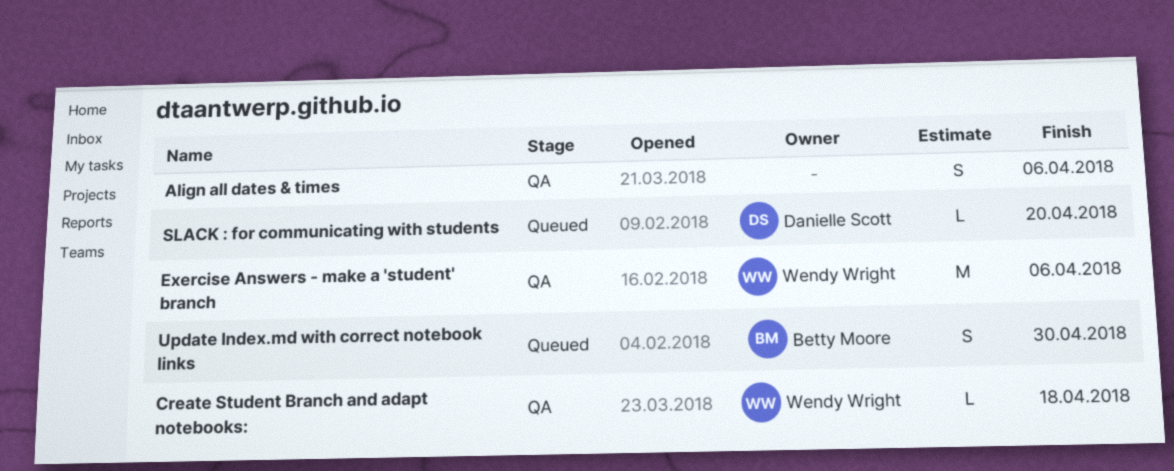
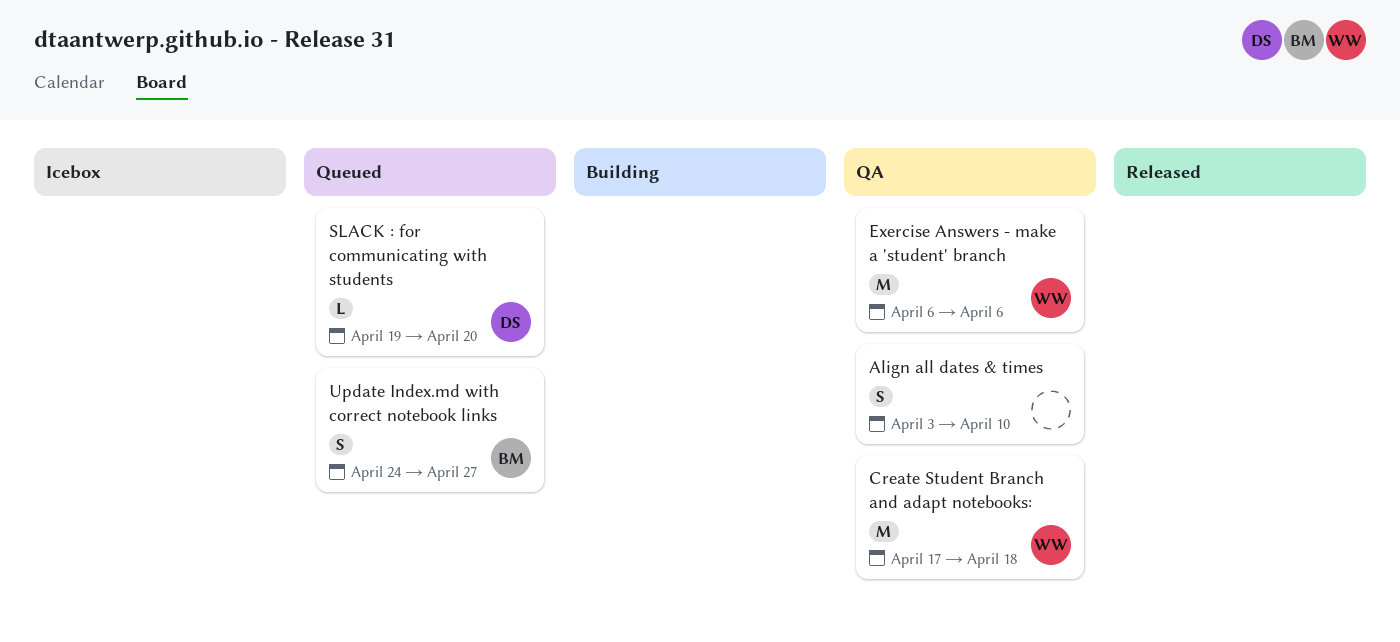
Align all dates & times, due: Apr 6 -> Apr 10
Create Student Branch and adapt notebooks:, estimate: L -> M
Update Index.md with correct notebook links, due: Apr 30 -> Apr 27

